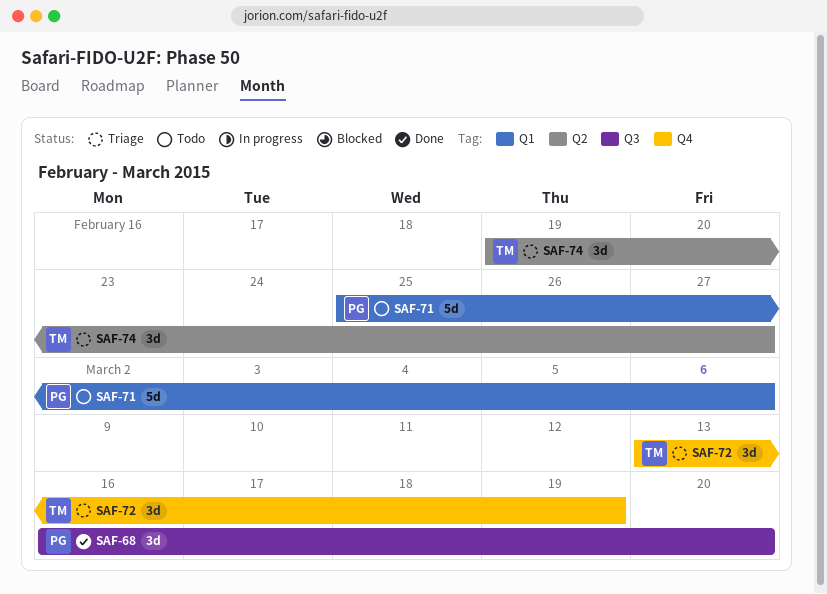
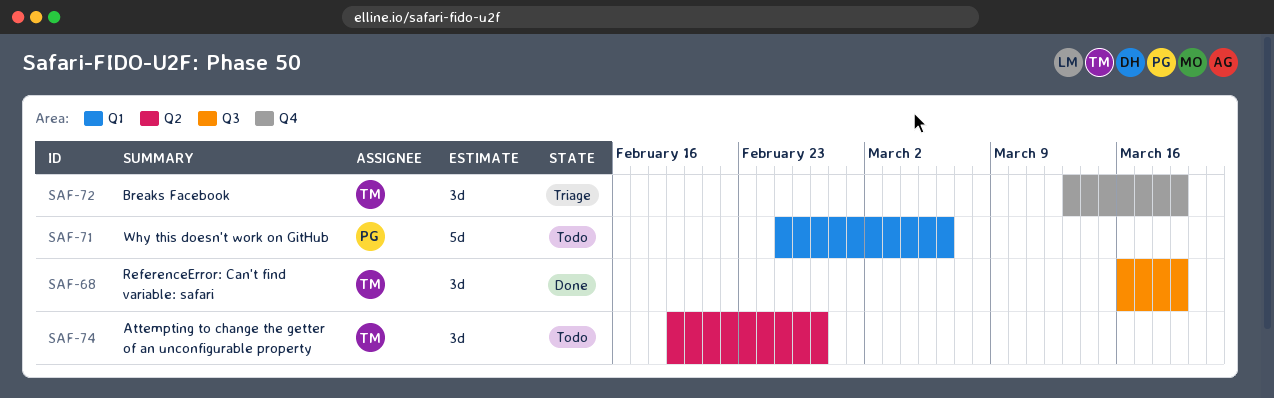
SAF-68, owner: PG -> TM
SAF-68, due: Mar 20 -> Mar 19
SAF-74, status: Triage -> Todo

